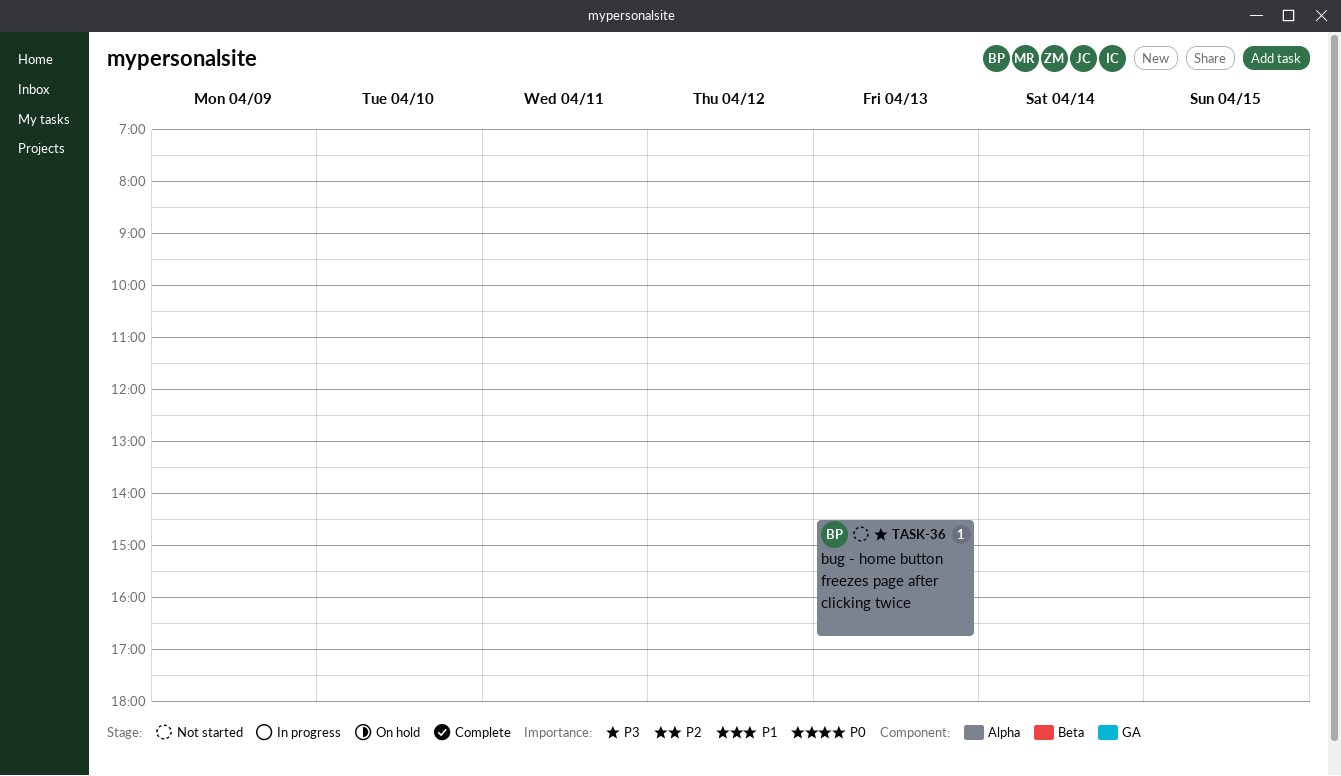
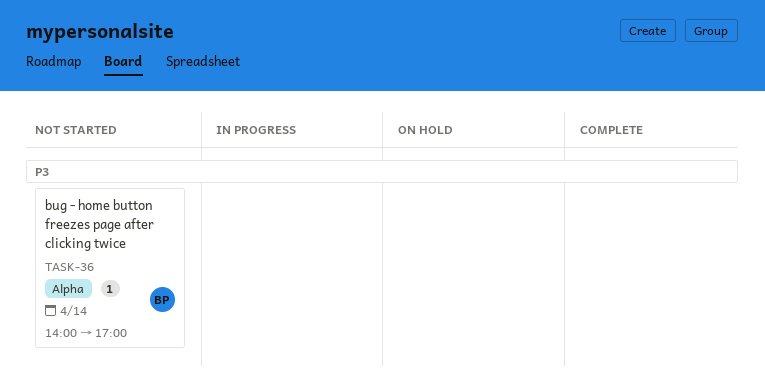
TASK-36, day: Apr 13 -> Apr 14
TASK-36, begins: 14:30 -> 14:00
TASK-36, ends: 16:45 -> 17:00

